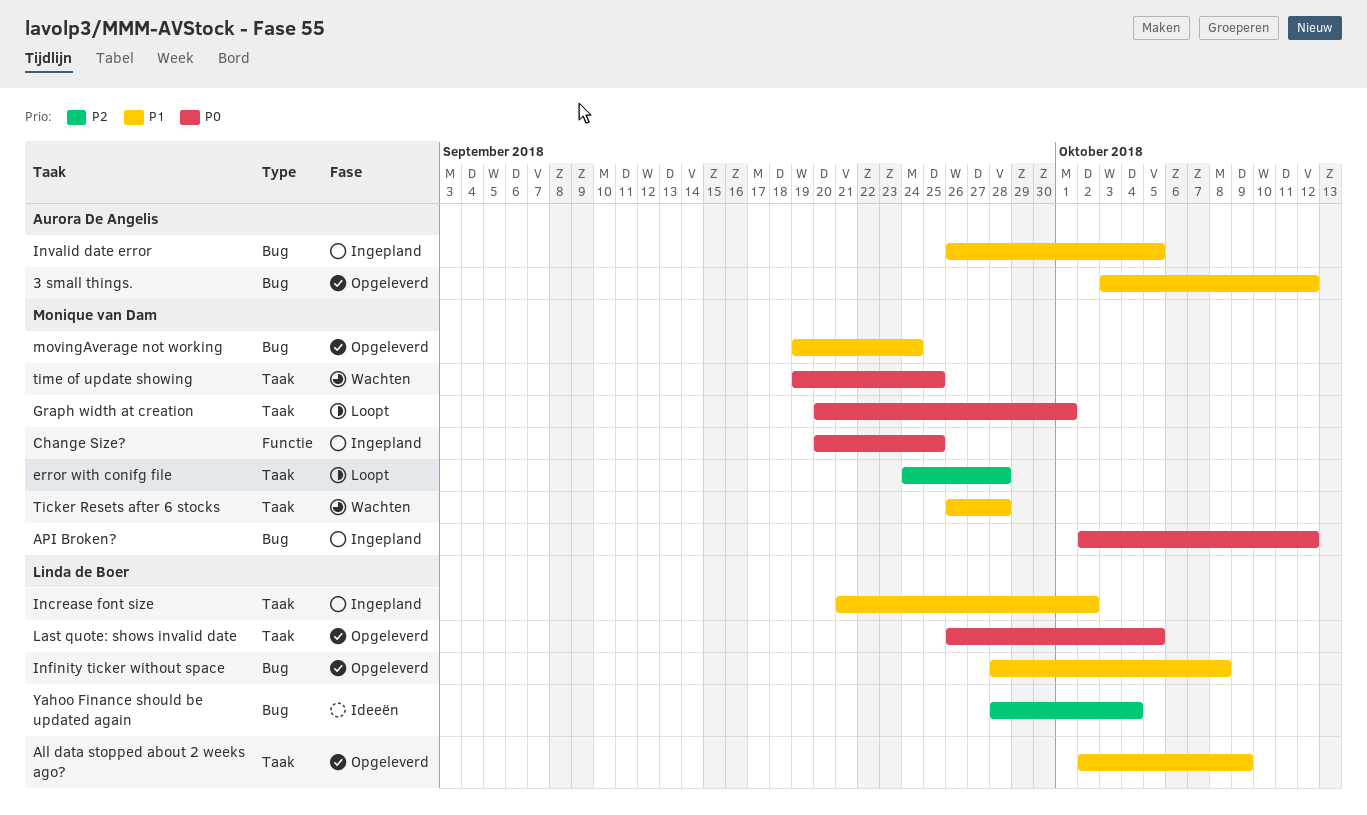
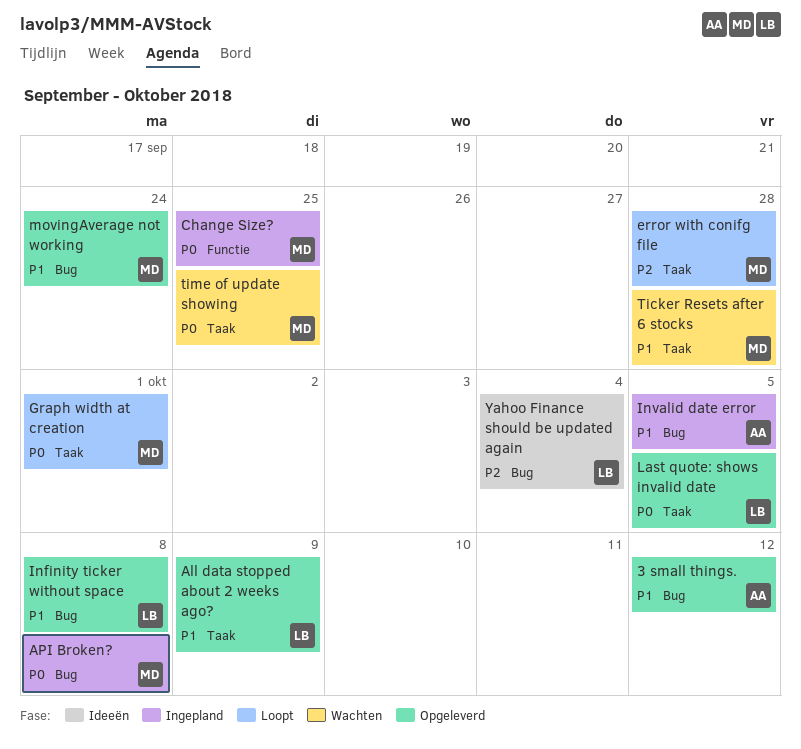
API Broken?, due: Oct 12 -> Oct 8
Increase font size: present -> none

